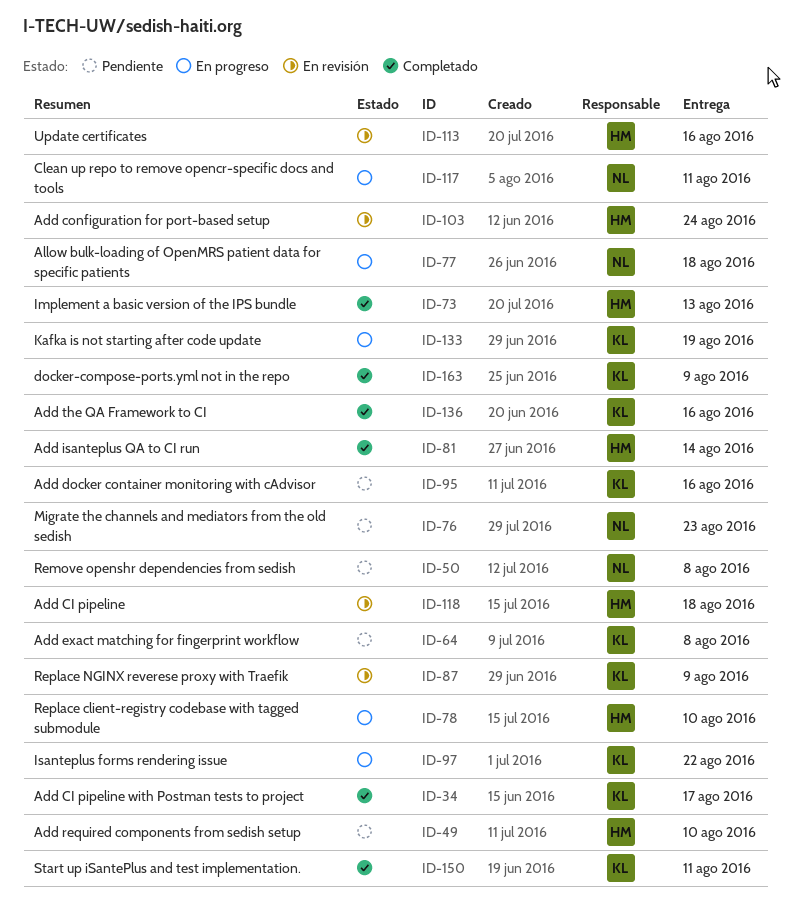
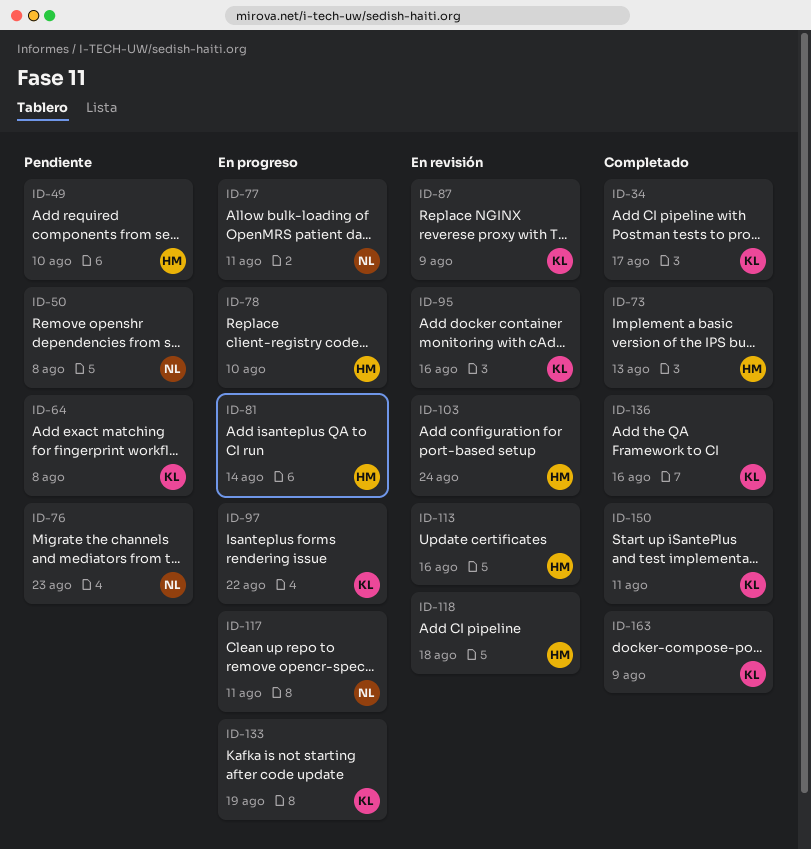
ID-77, due: Aug 18 -> Aug 11
ID-81, status: Completado -> En progreso
ID-95, status: Pendiente -> En revisión

